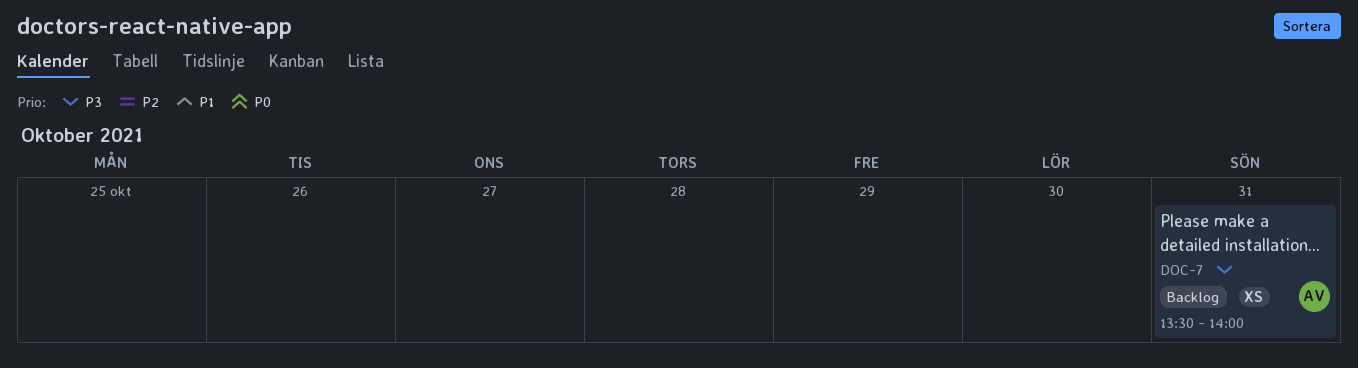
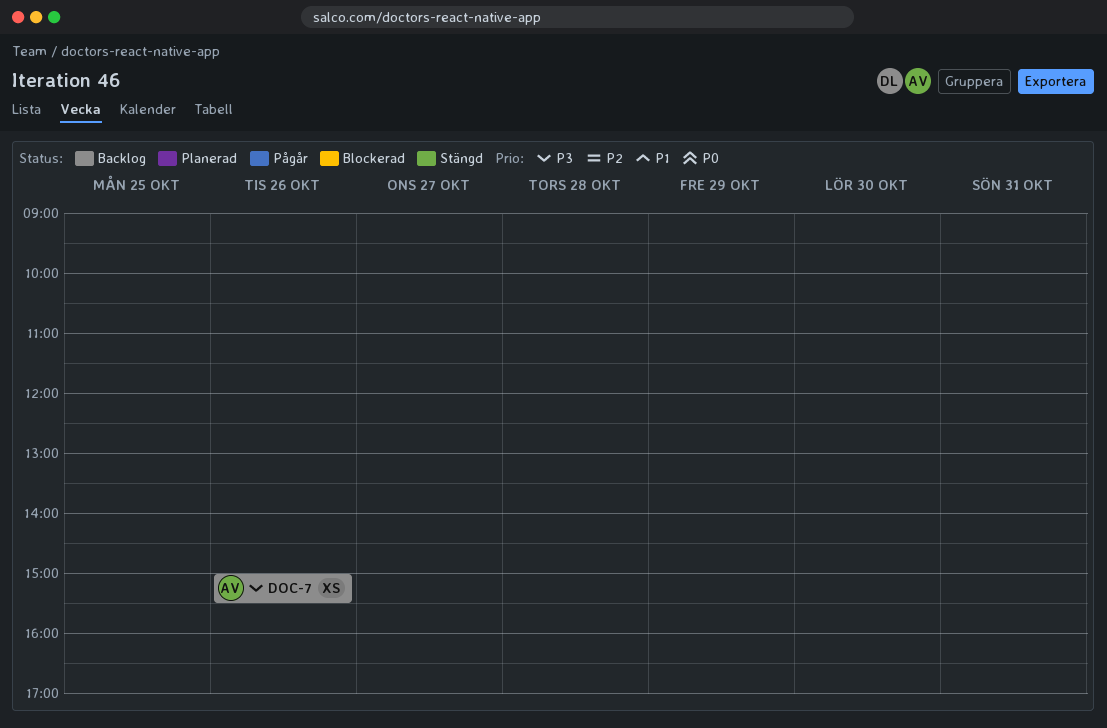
DOC-7, day: Oct 31 -> Oct 26
DOC-7, begins: 13:30 -> 15:00
DOC-7, ends: 14:00 -> 15:30

